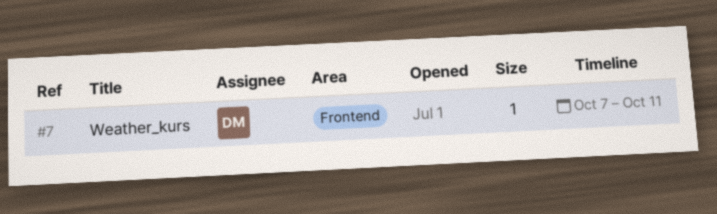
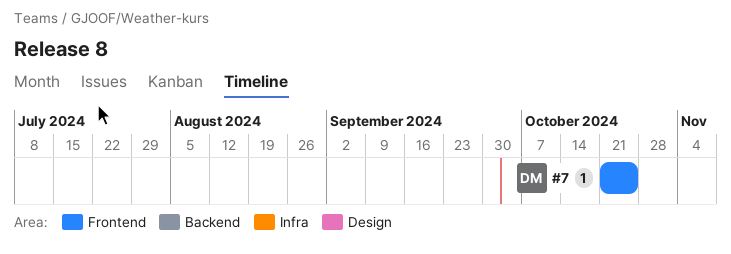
#7, start: Oct 7 -> Oct 21
#7, due: Oct 11 -> Oct 25

